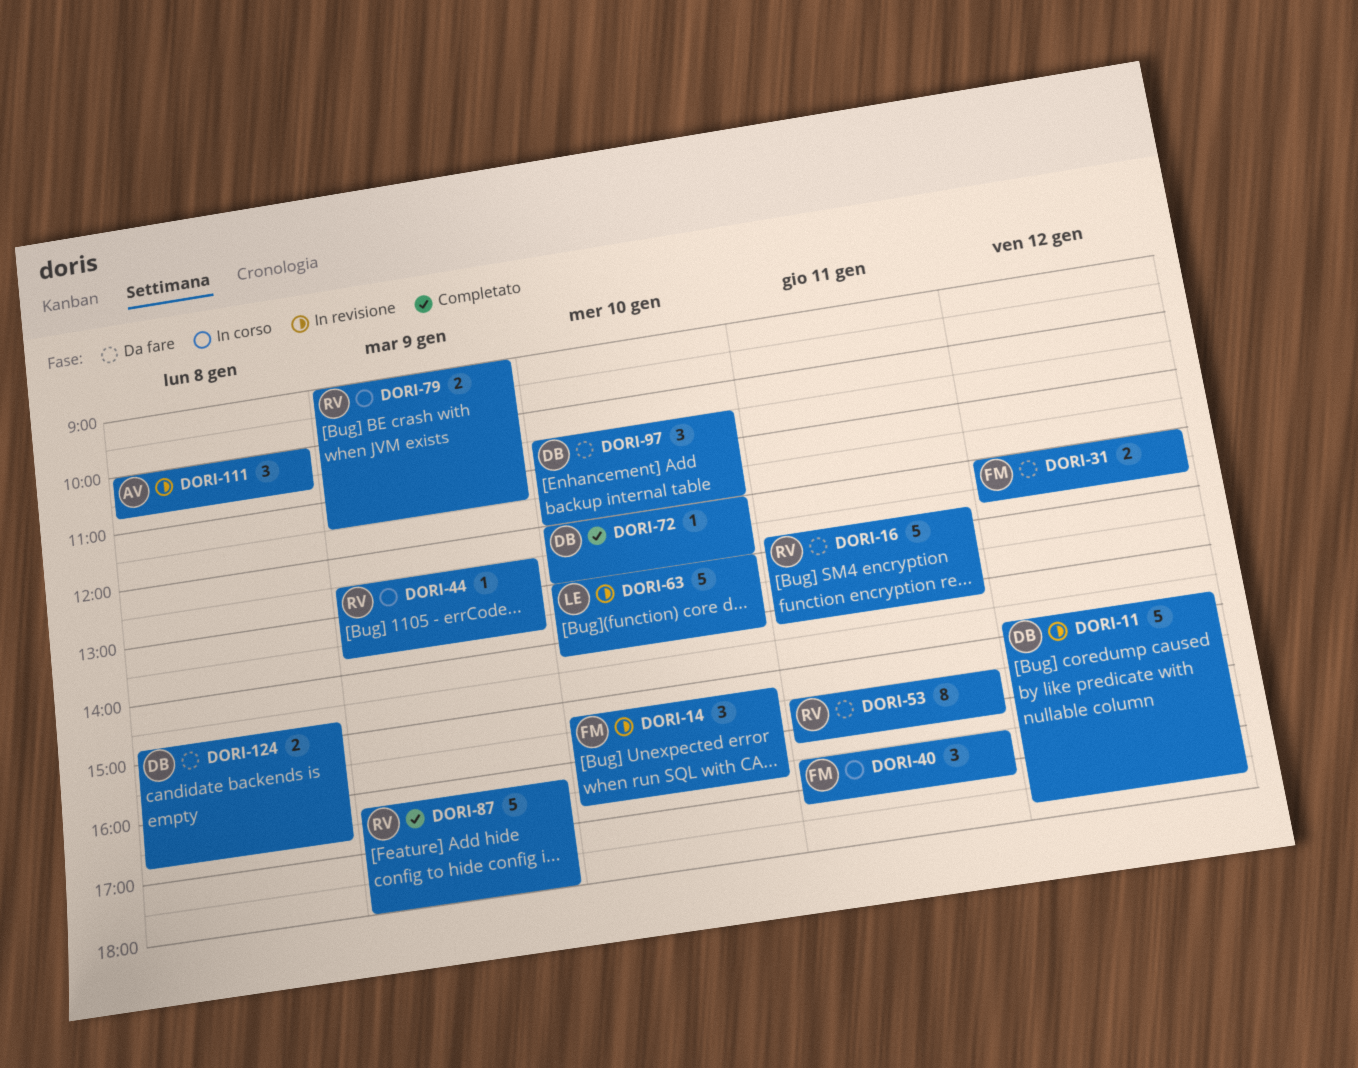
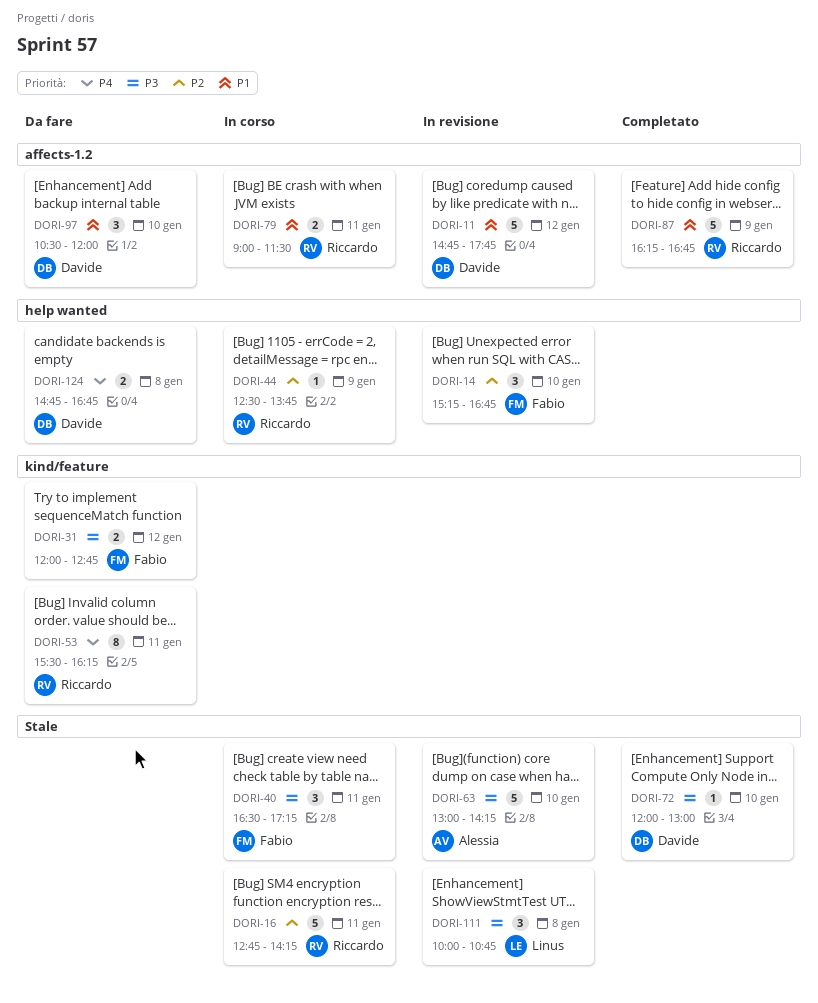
DORI-16, status: Da fare -> In corso
DORI-63, owner: Linus -> Alessia
DORI-79, day: Jan 9 -> Jan 11
DORI-87, ends: 18:00 -> 16:45
DORI-111, owner: Alessia -> Linus

